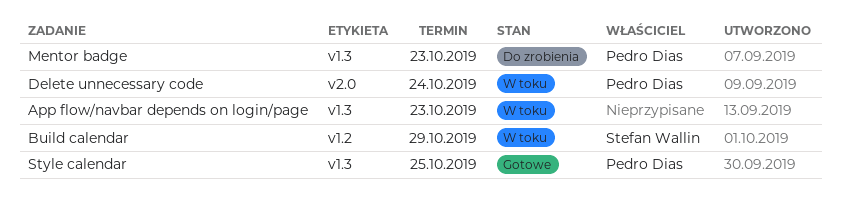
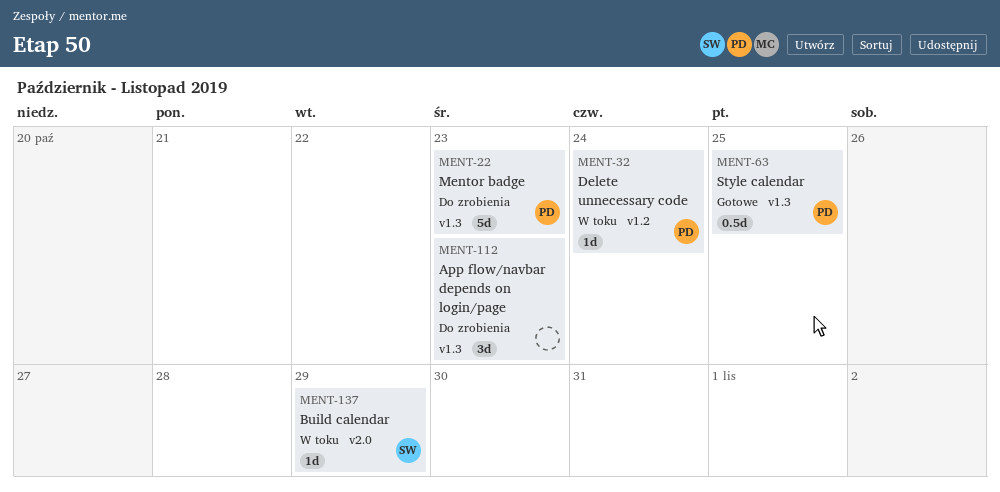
App flow/navbar depends on login/page, status: W toku -> Do zrobienia
Build calendar, label: v1.2 -> v2.0
Delete unnecessary code, label: v2.0 -> v1.2

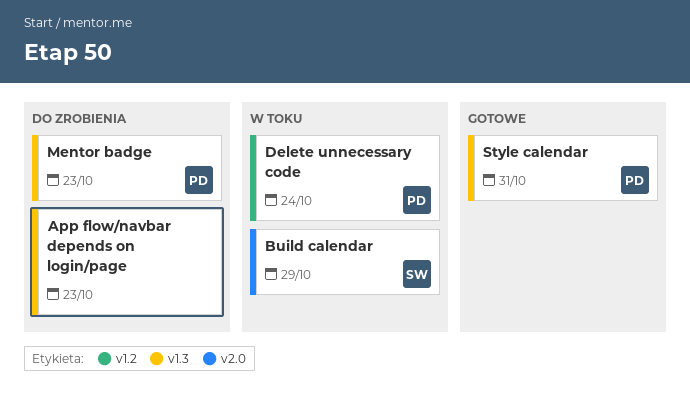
Style calendar, due: Oct 25 -> Oct 31

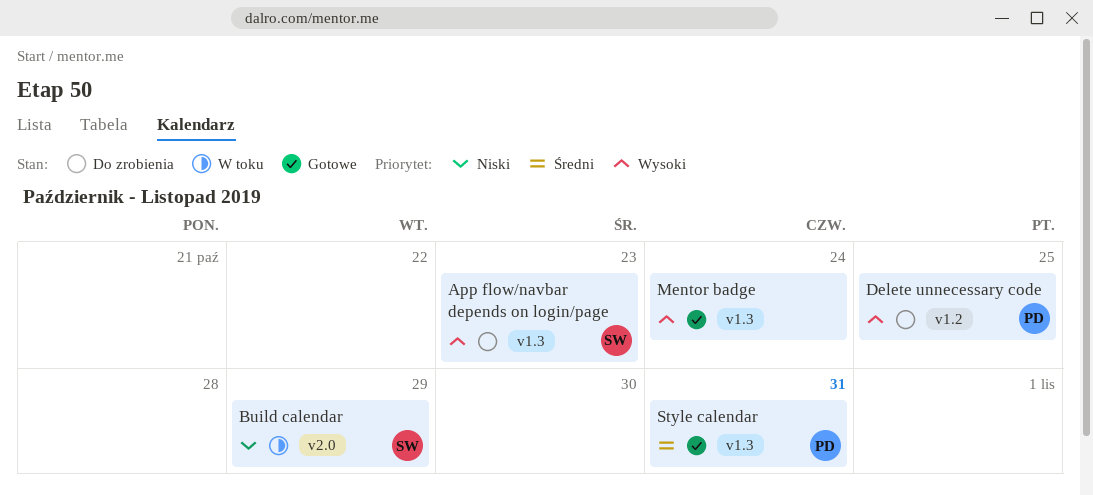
App flow/navbar depends on login/page, owner: none -> SW
Delete unnecessary code, status: W toku -> Do zrobienia
Delete unnecessary code, due: Oct 24 -> Oct 25
Mentor badge, status: Do zrobienia -> Gotowe
Mentor badge, owner: PD -> none
Mentor badge, due: Oct 23 -> Oct 24

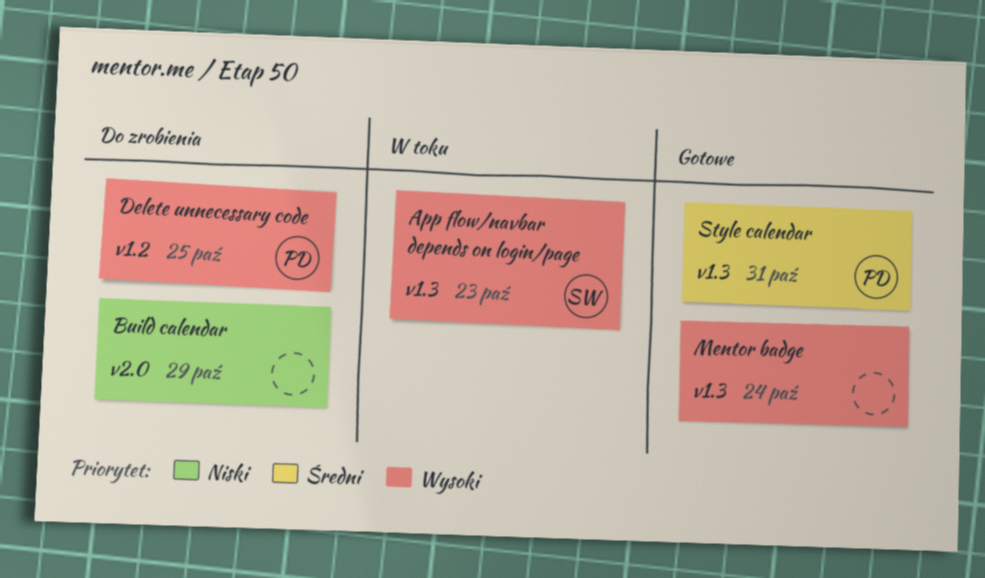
App flow/navbar depends on login/page, status: Do zrobienia -> W toku
Build calendar, status: W toku -> Do zrobienia
Build calendar, owner: SW -> none

